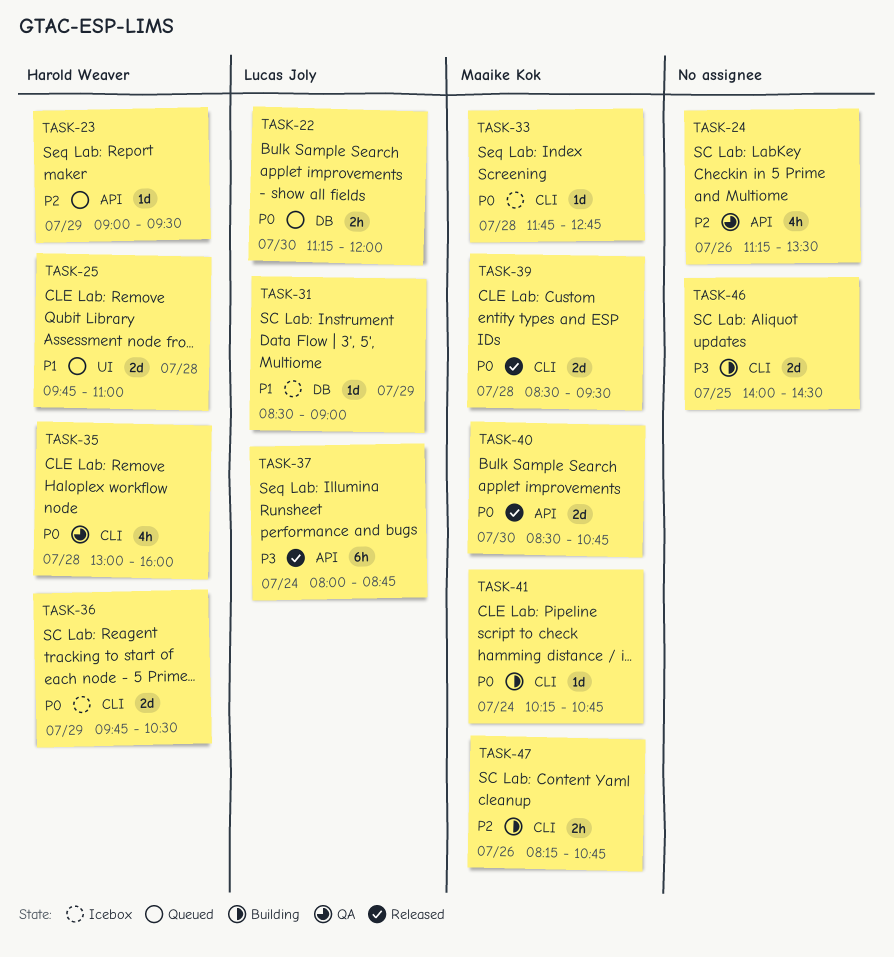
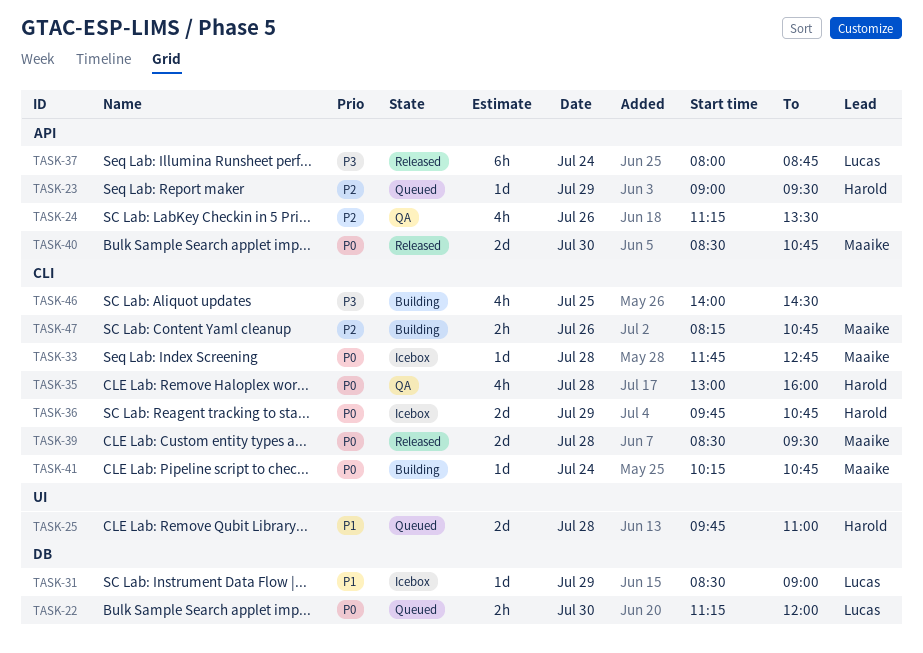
TASK-36, ends: 10:30 -> 10:45
TASK-46, estimate: 2d -> 4h

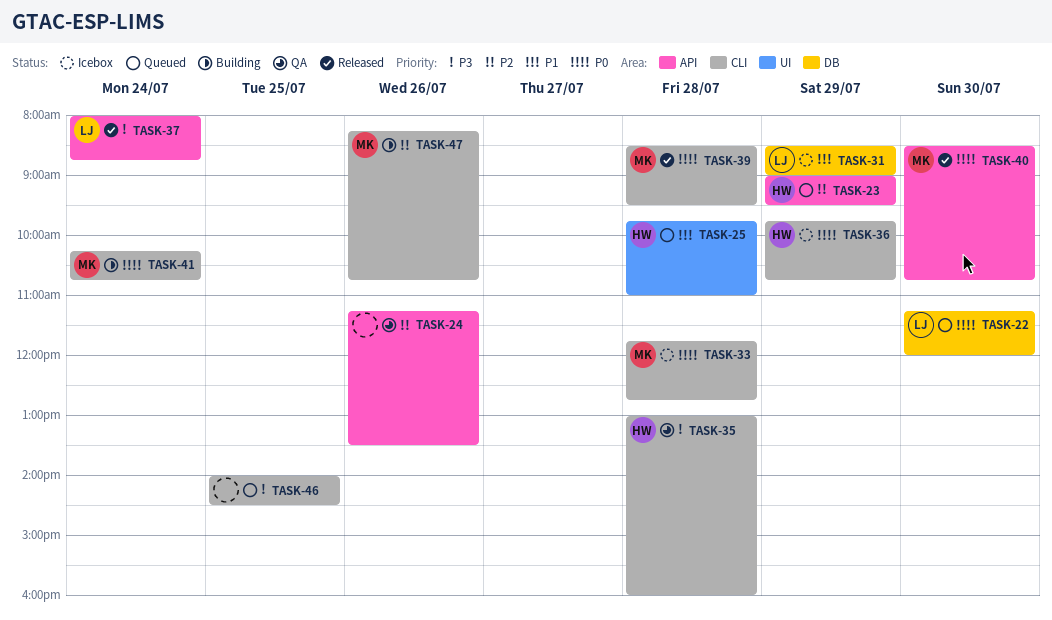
TASK-35, priority: P0 -> P3
TASK-46, status: Building -> Queued

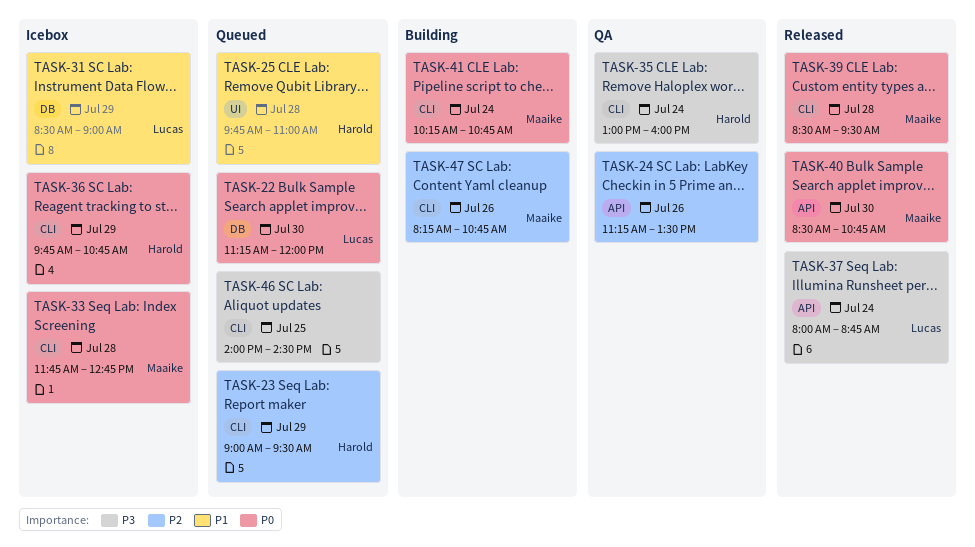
TASK-23, label: API -> CLI
TASK-35, day: Jul 28 -> Jul 24

